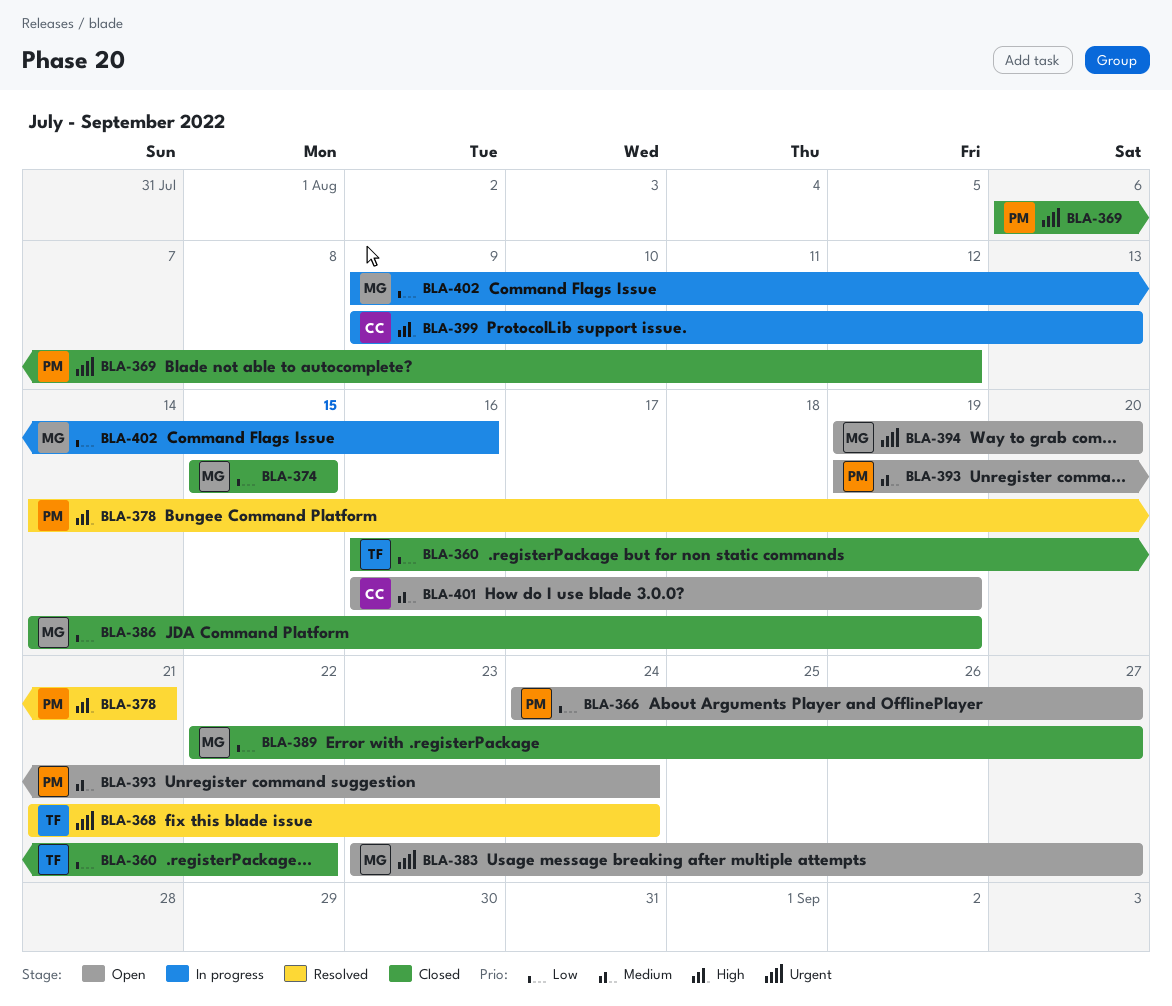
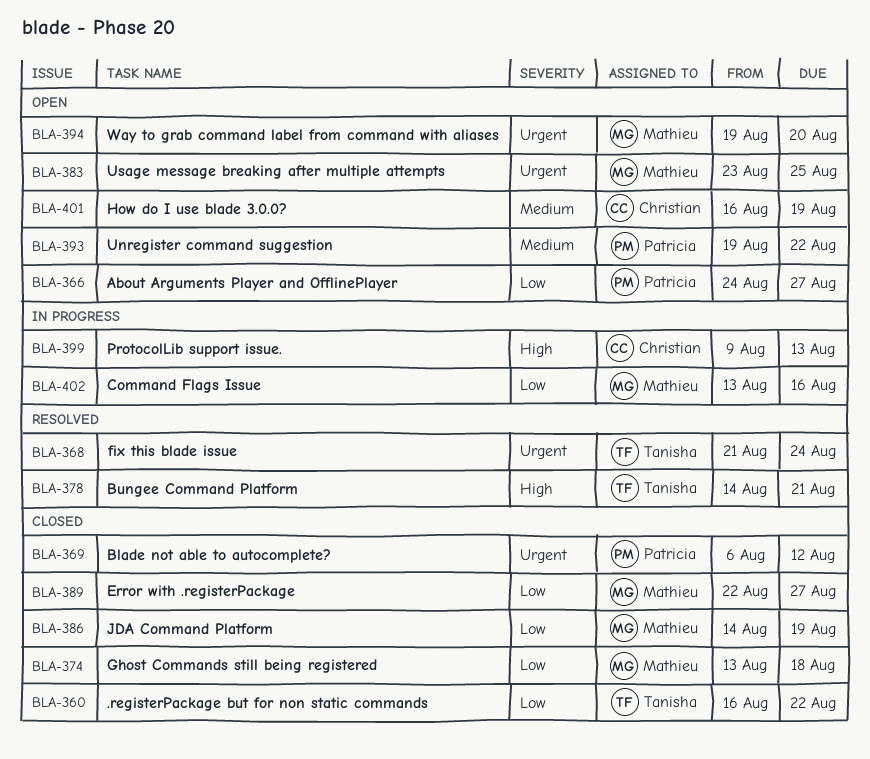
BLA-374, start: Aug 15 -> Aug 13
BLA-374, due: Aug 15 -> Aug 18
BLA-378, owner: Patricia -> Tanisha
BLA-383, due: Aug 27 -> Aug 25
BLA-393, due: Aug 24 -> Aug 22
BLA-402, start: Aug 9 -> Aug 13

